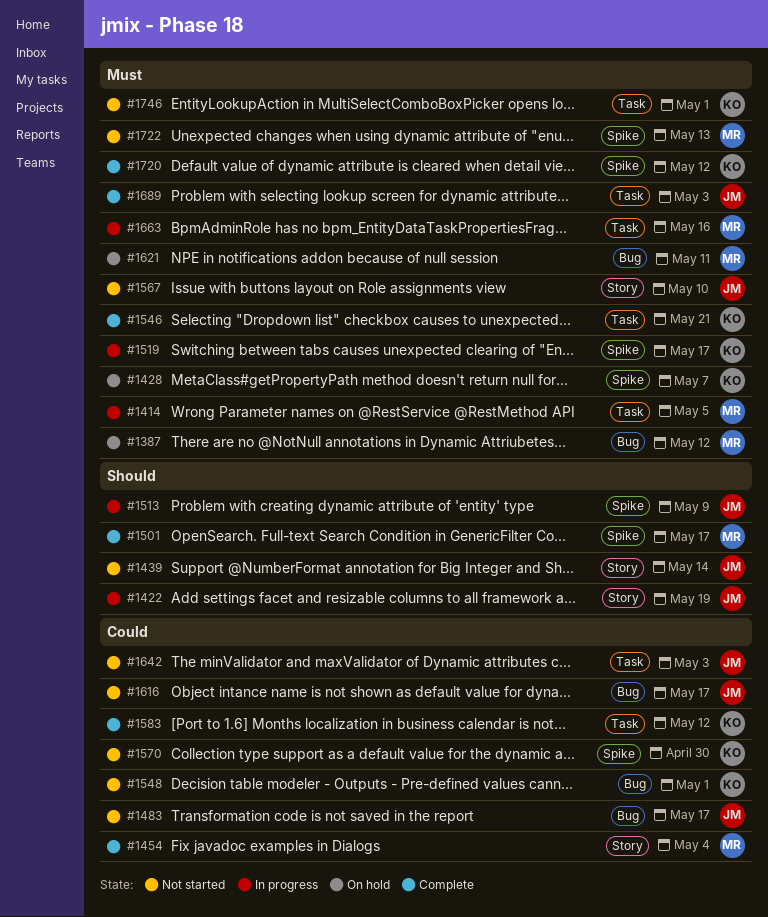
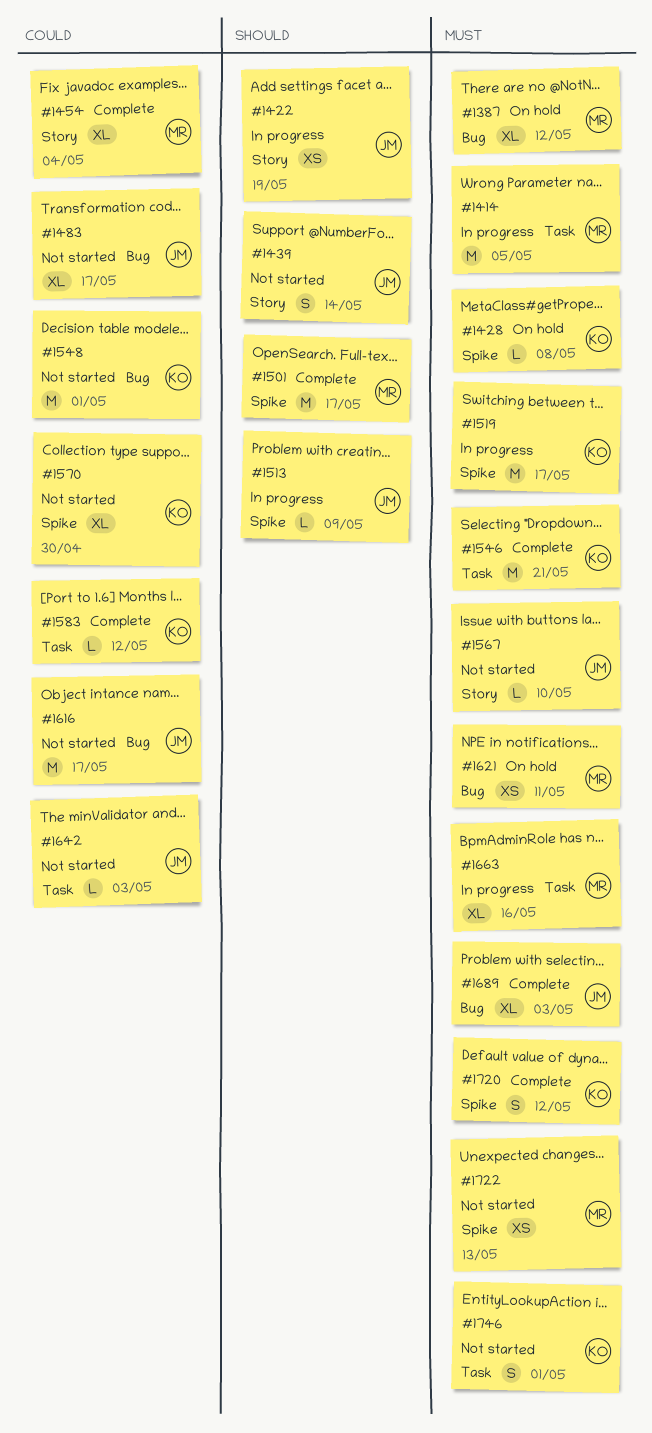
#1428, due: May 7 -> May 8
#1689, label: Task -> Bug

